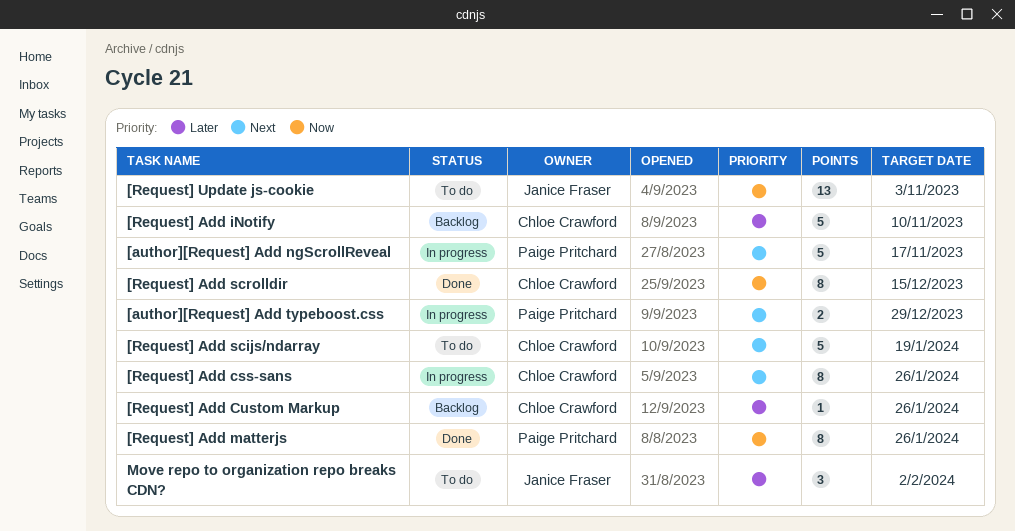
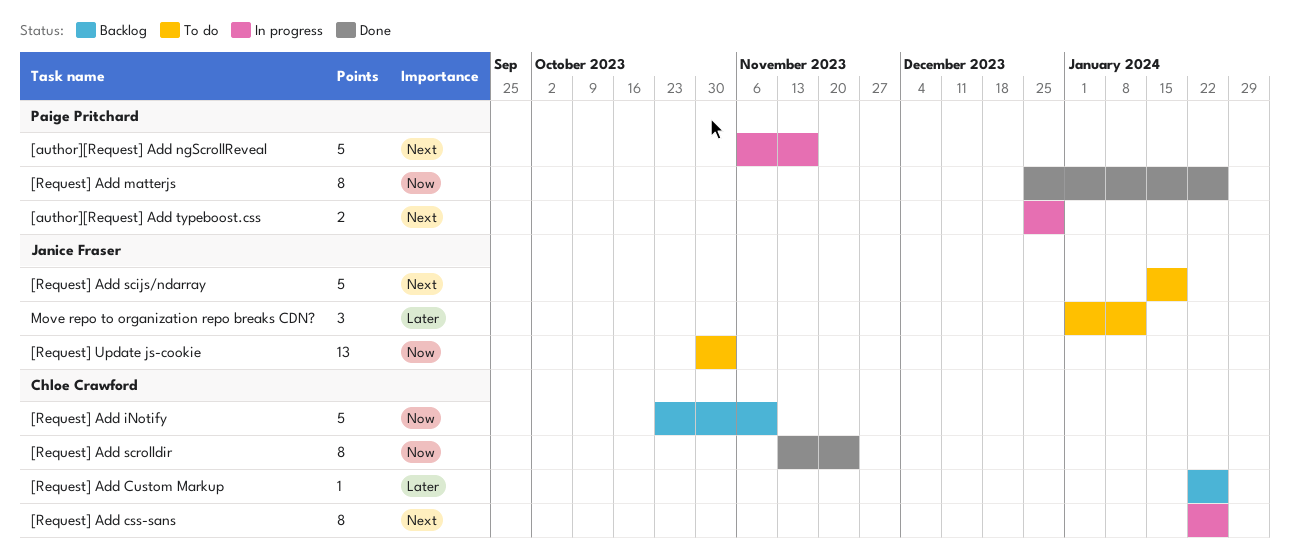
[Request] Add iNotify, priority: Later -> Now
[Request] Add scijs/ndarray, owner: Chloe Crawford -> Janice Fraser
[Request] Add scrolldir, due: Dec 15 -> Nov 24
Move repo to organization repo breaks CDN?, due: Feb 2 -> Jan 12

